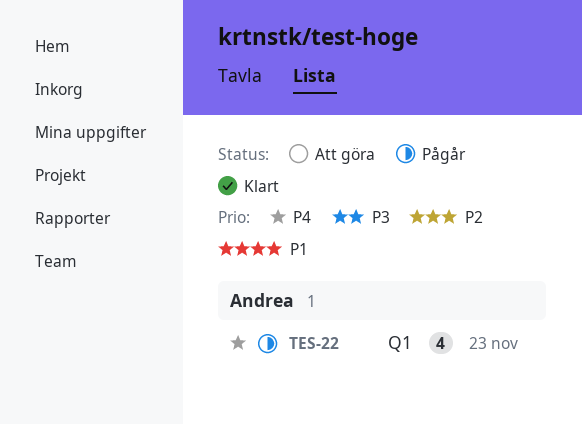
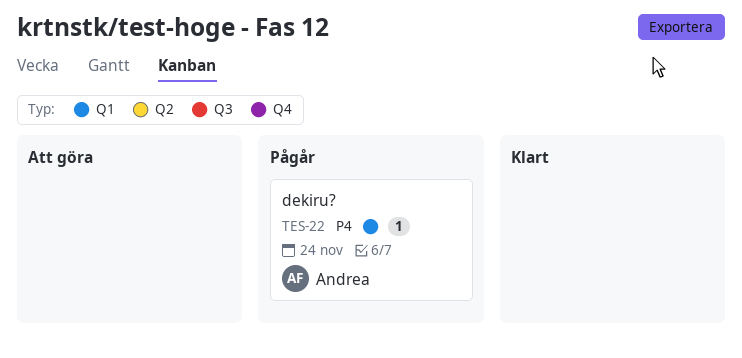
TES-22, estimate: 4 -> 1
TES-22, due: Nov 23 -> Nov 24

